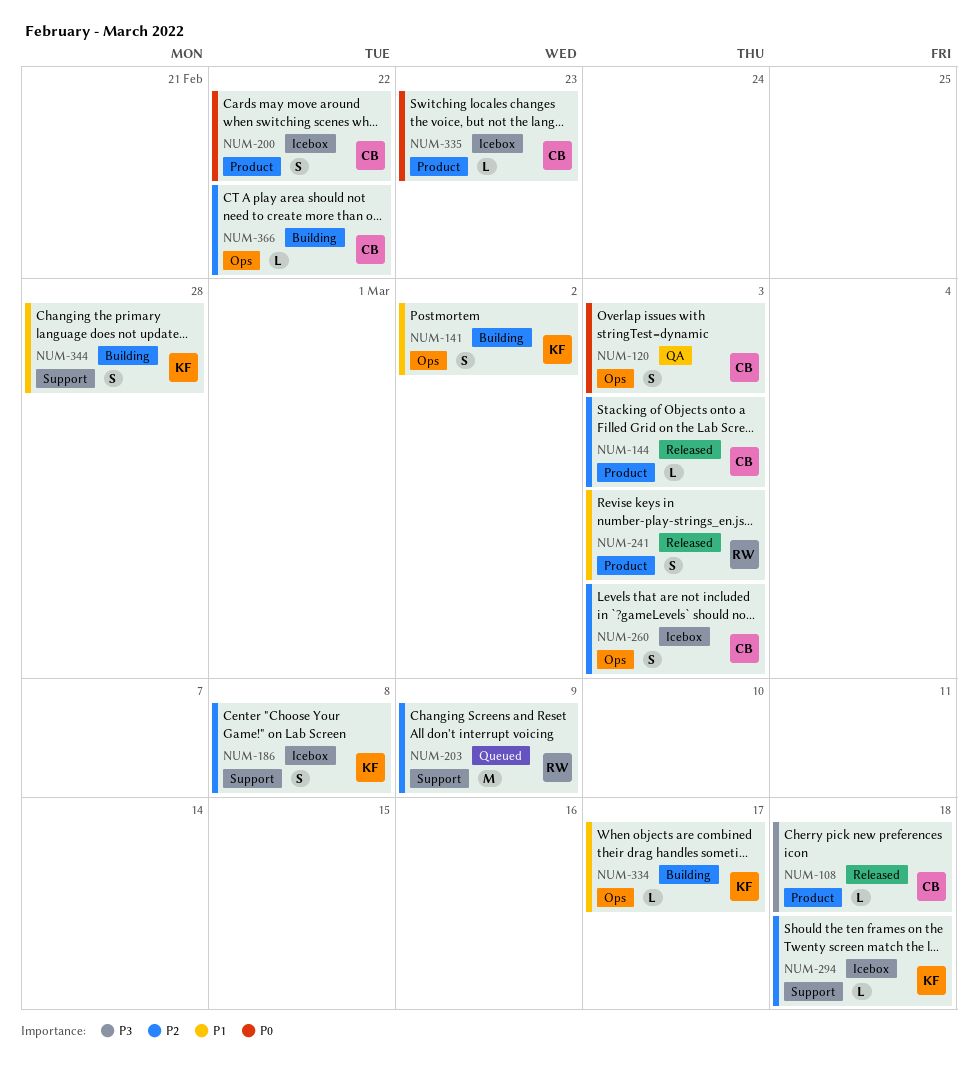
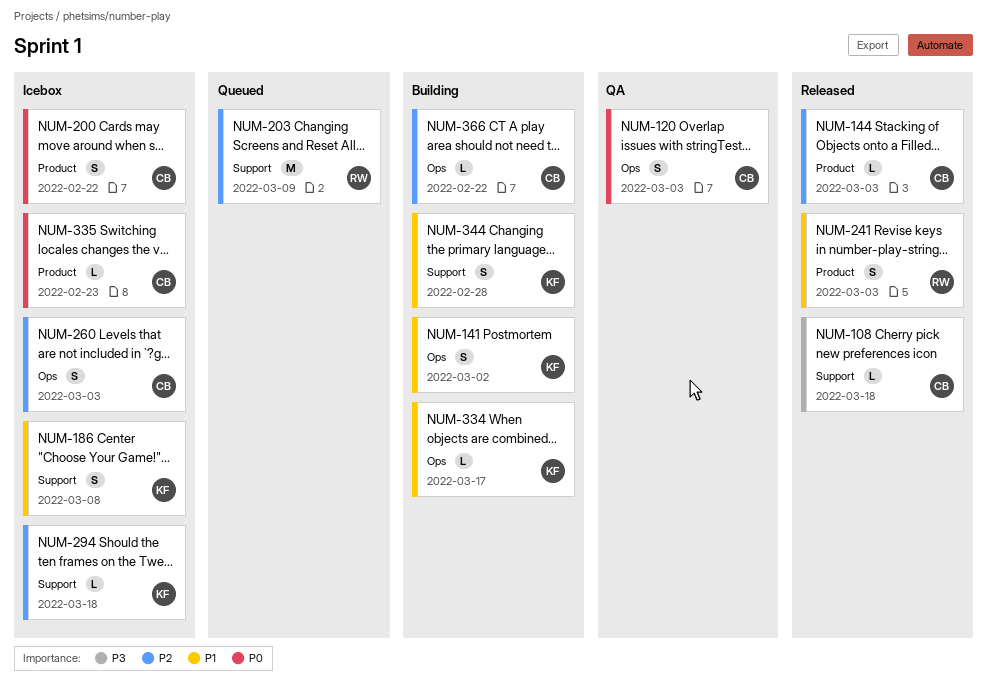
NUM-108, label: Product -> Support
NUM-186, priority: P2 -> P1

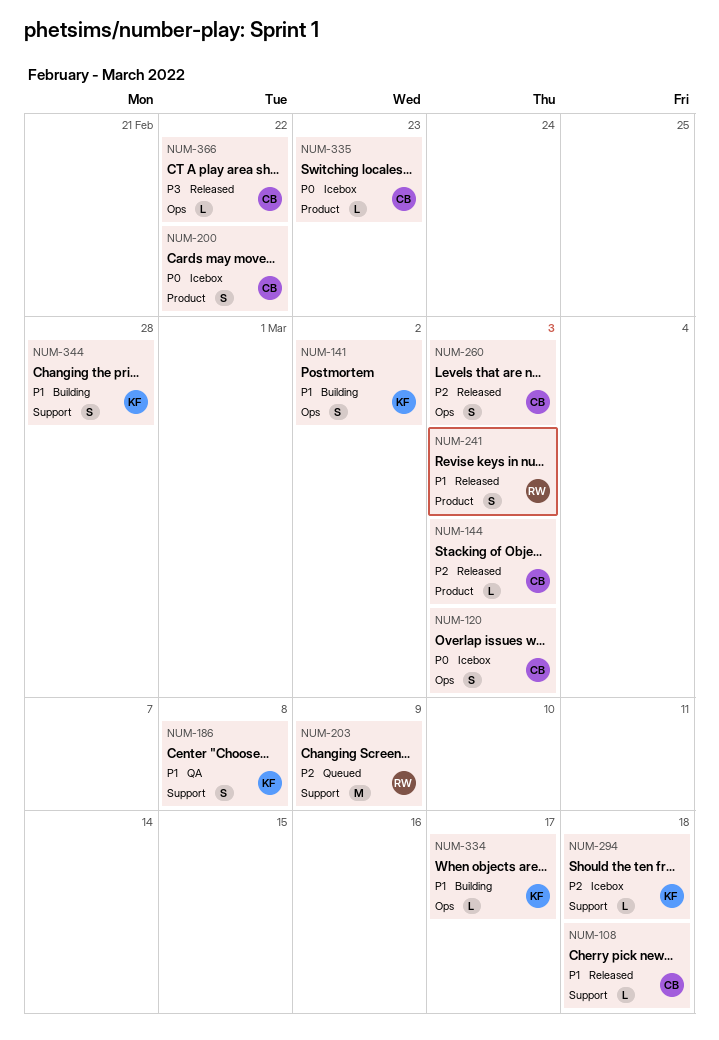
NUM-108, priority: P3 -> P1
NUM-120, status: QA -> Icebox
NUM-186, status: Icebox -> QA
NUM-260, status: Icebox -> Released
NUM-366, status: Building -> Released
NUM-366, priority: P2 -> P3

